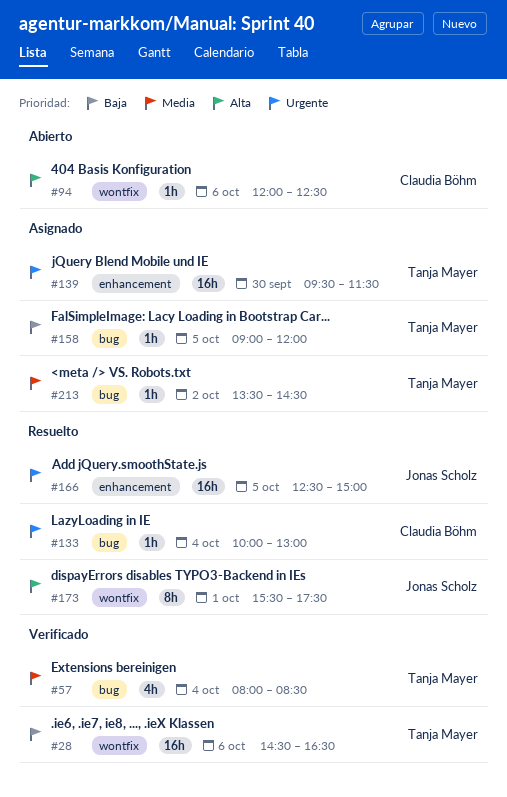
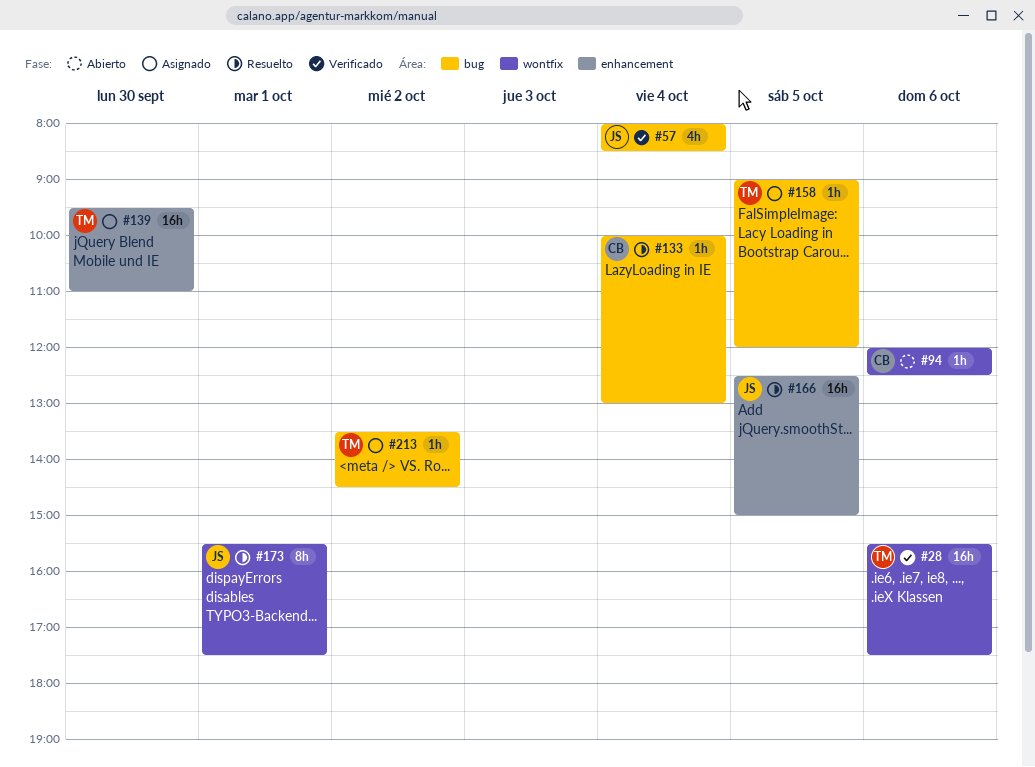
#28, begins: 14:30 -> 15:30
#28, ends: 16:30 -> 17:30
#57, owner: Tanja Mayer -> Jonas Scholz
#139, ends: 11:30 -> 11:00

